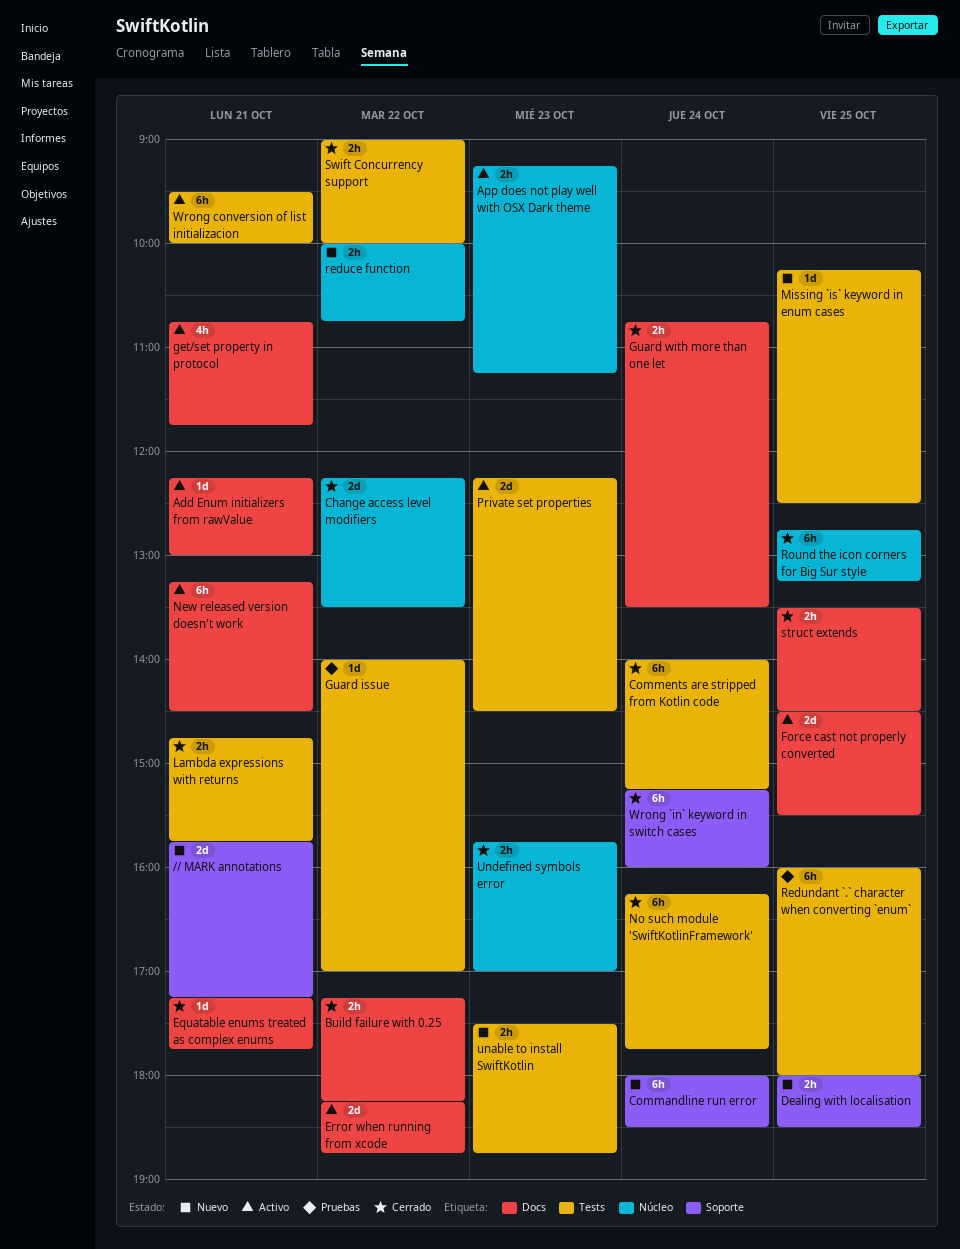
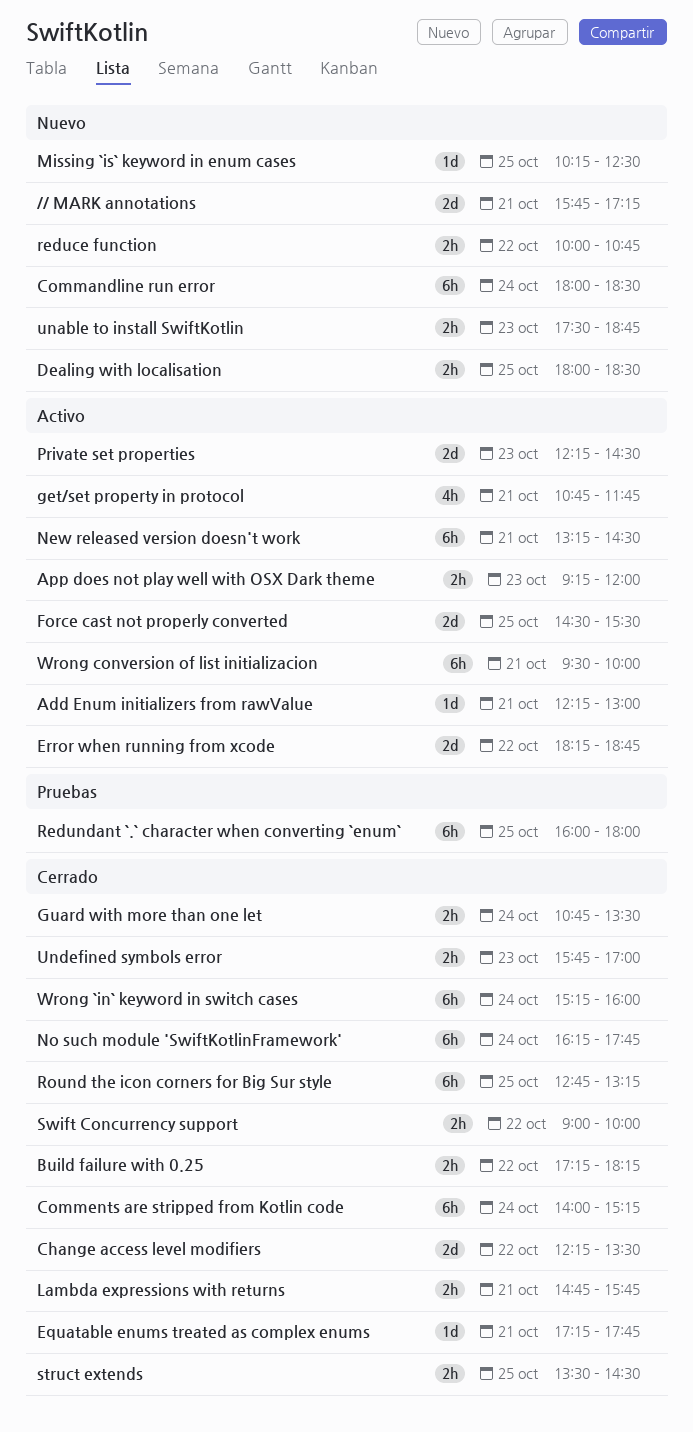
App does not play well with OSX Dark theme, ends: 11:15 -> 12:00
Guard issue: present -> none

